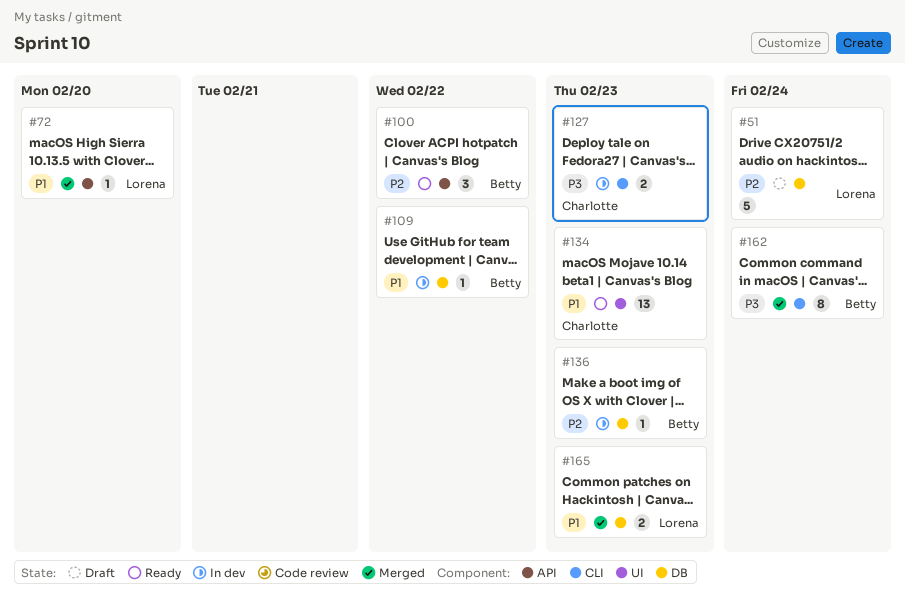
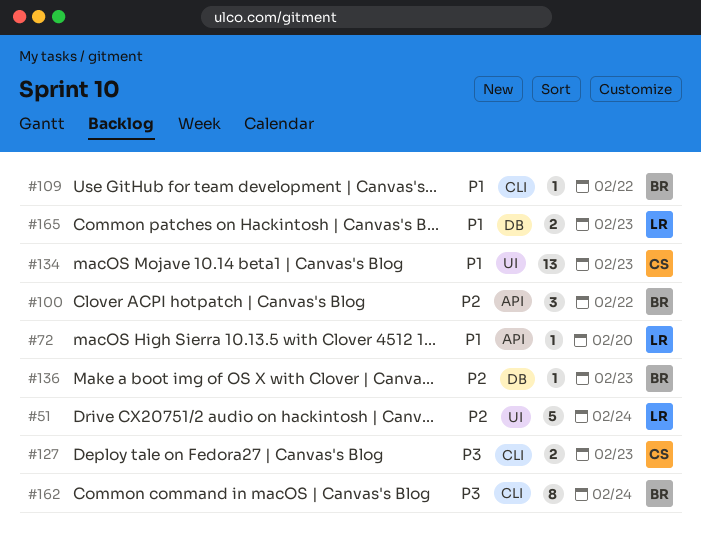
#51, label: DB -> UI
#109, label: DB -> CLI

